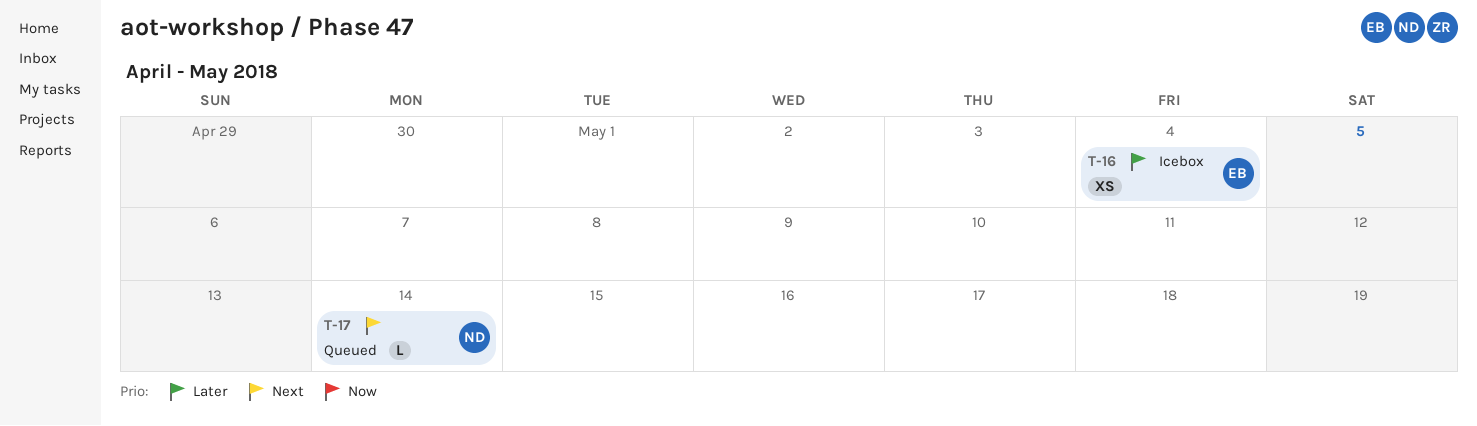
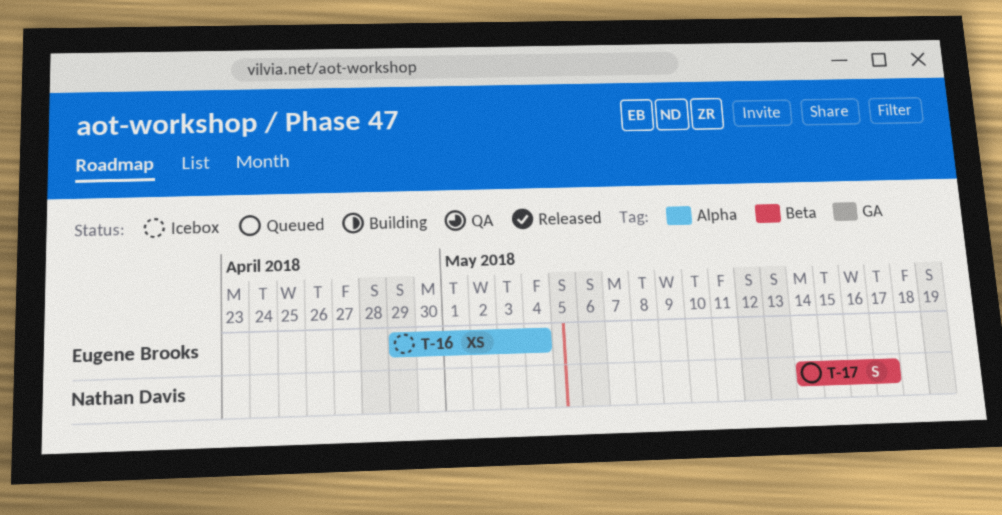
T-17, estimate: L -> S
T-17, due: May 14 -> May 17

